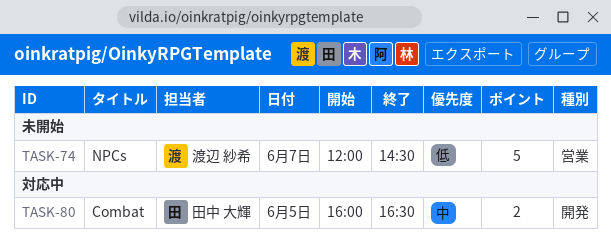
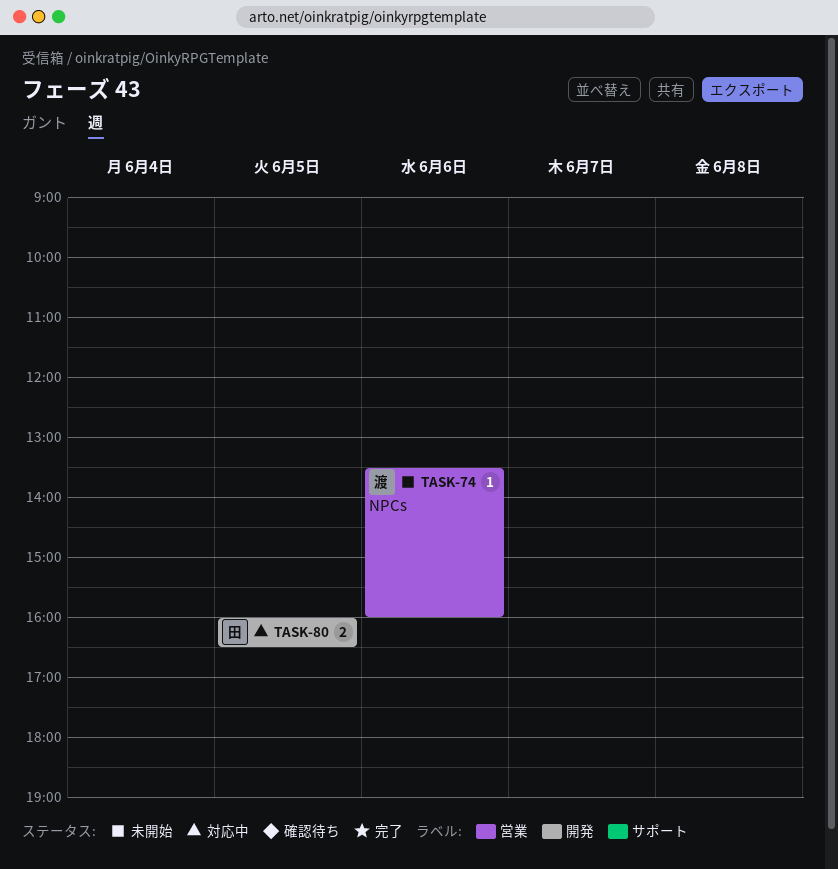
TASK-74, estimate: 5 -> 1
TASK-74, day: Jun 7 -> Jun 6
TASK-74, begins: 12:00 -> 13:30
TASK-74, ends: 14:30 -> 16:00

